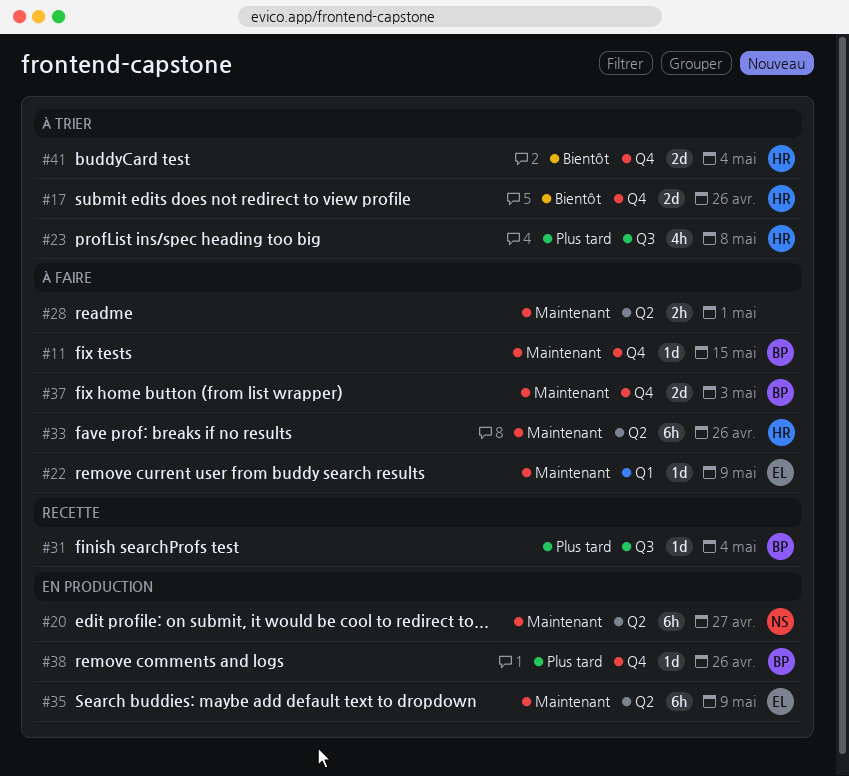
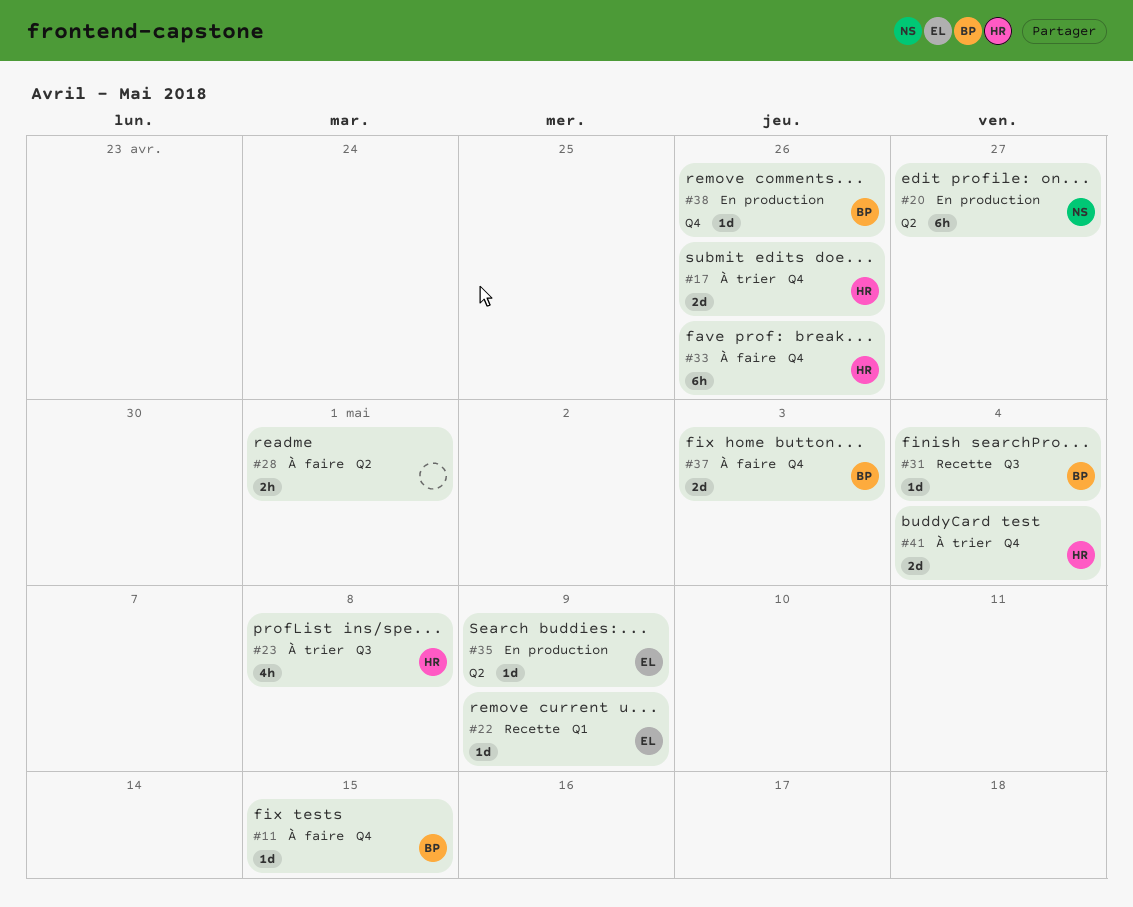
#22, status: À faire -> Recette
#33, label: Q2 -> Q4
#35, estimate: 6h -> 1d

